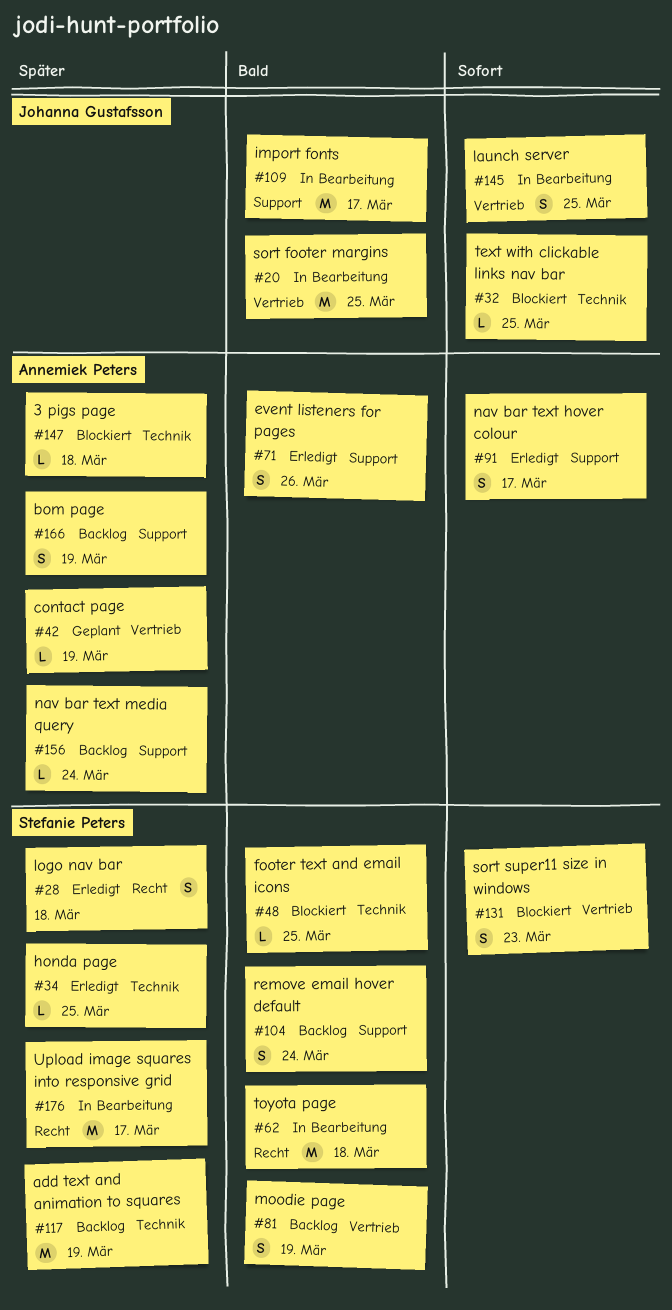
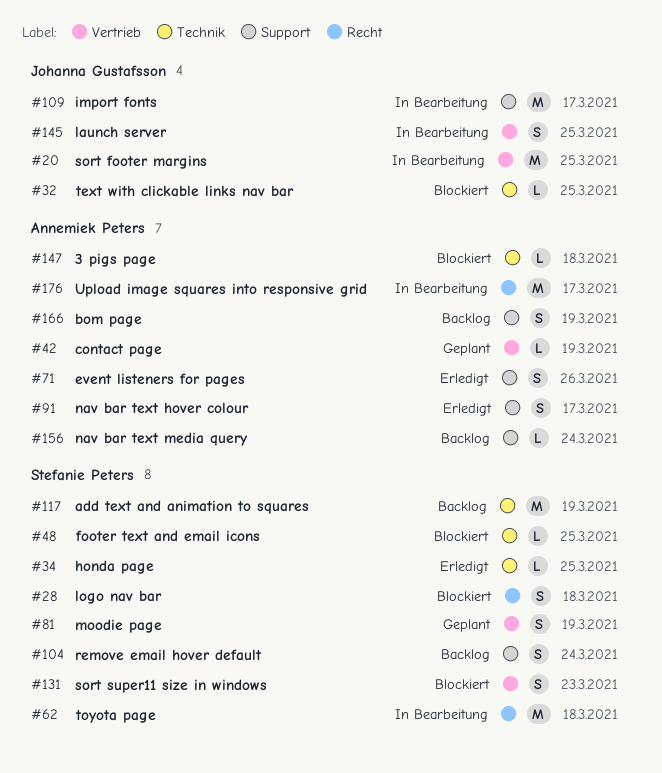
#28, status: Erledigt -> Blockiert
#81, status: Backlog -> Geplant
#176, owner: Stefanie Peters -> Annemiek Peters

